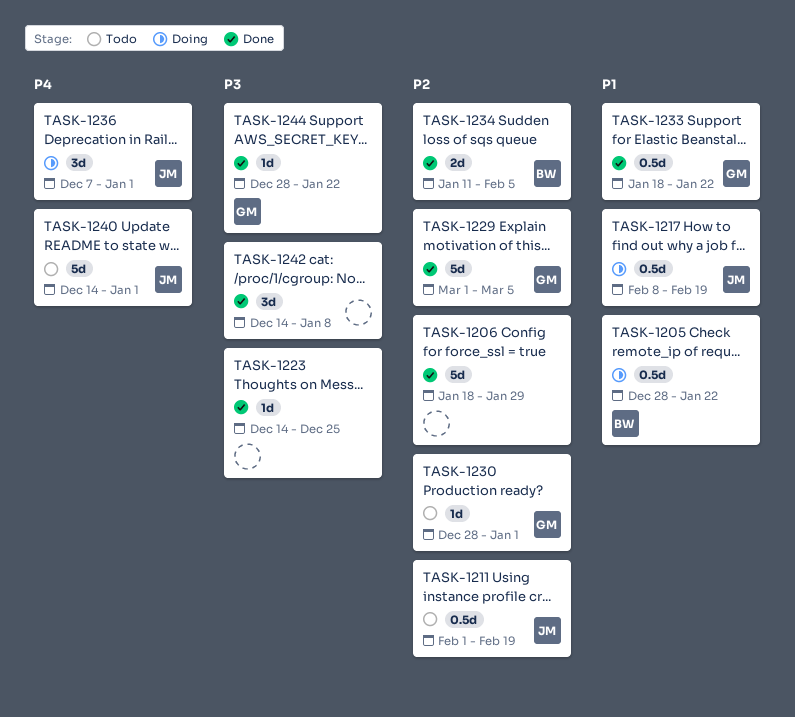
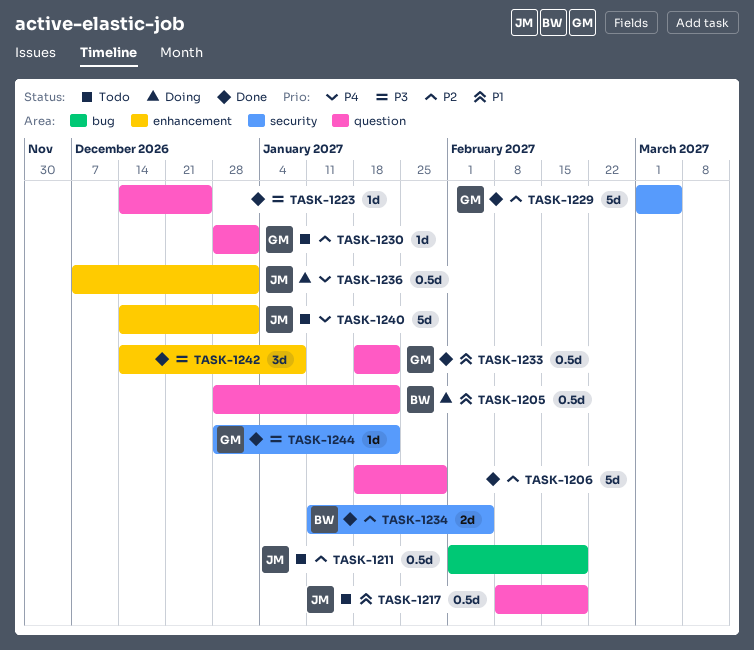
TASK-1217, status: Doing -> Todo
TASK-1236, estimate: 3d -> 0.5d

